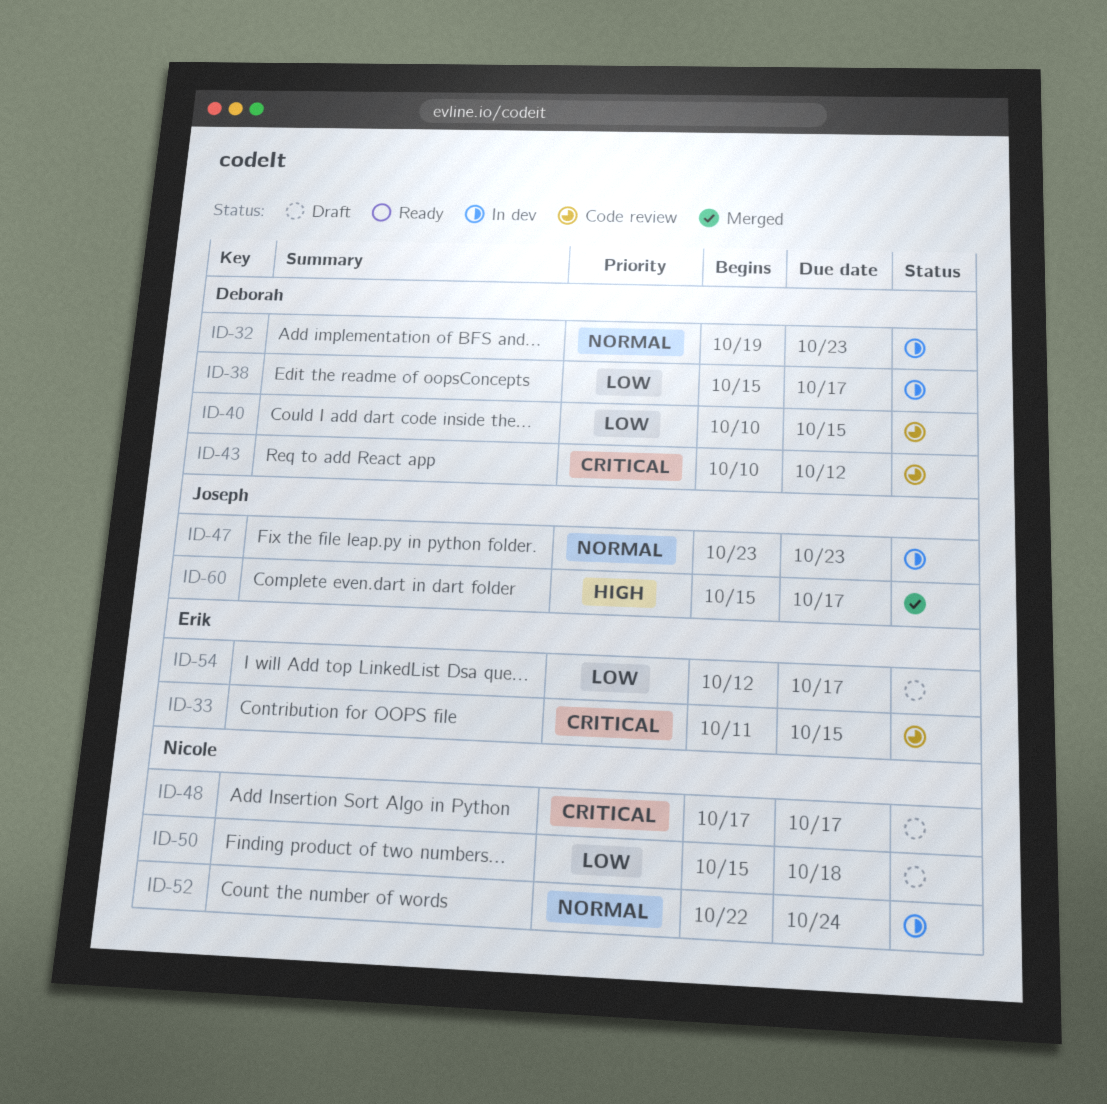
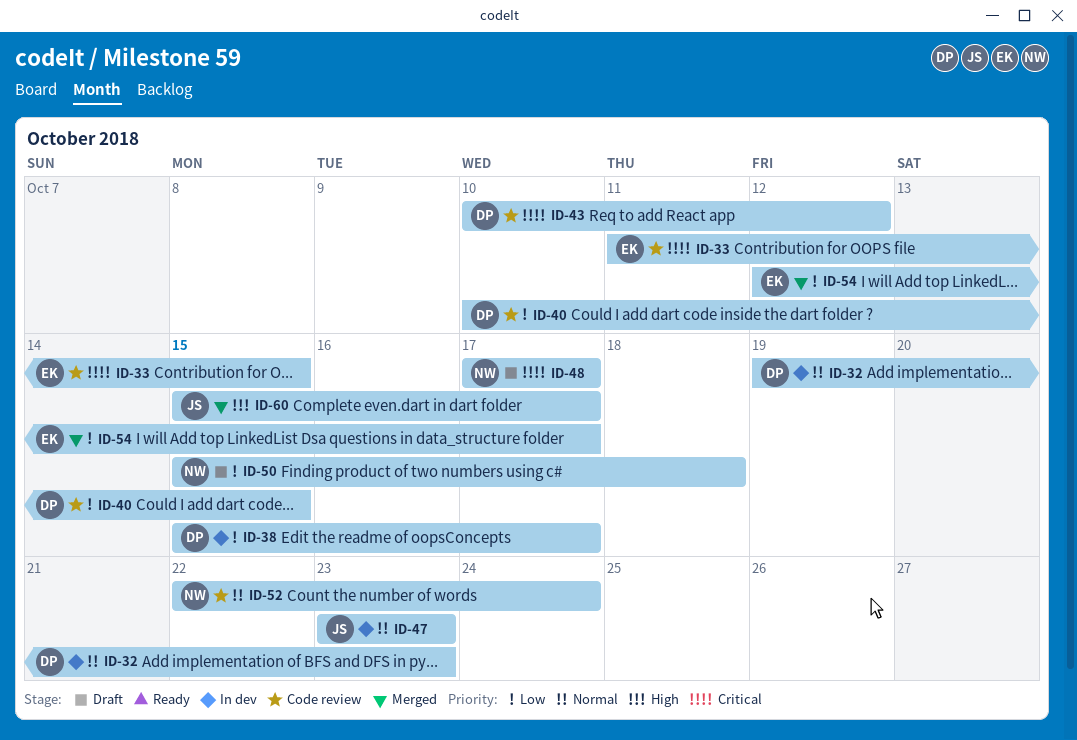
ID-52, status: In dev -> Code review
ID-54, status: Draft -> Merged

